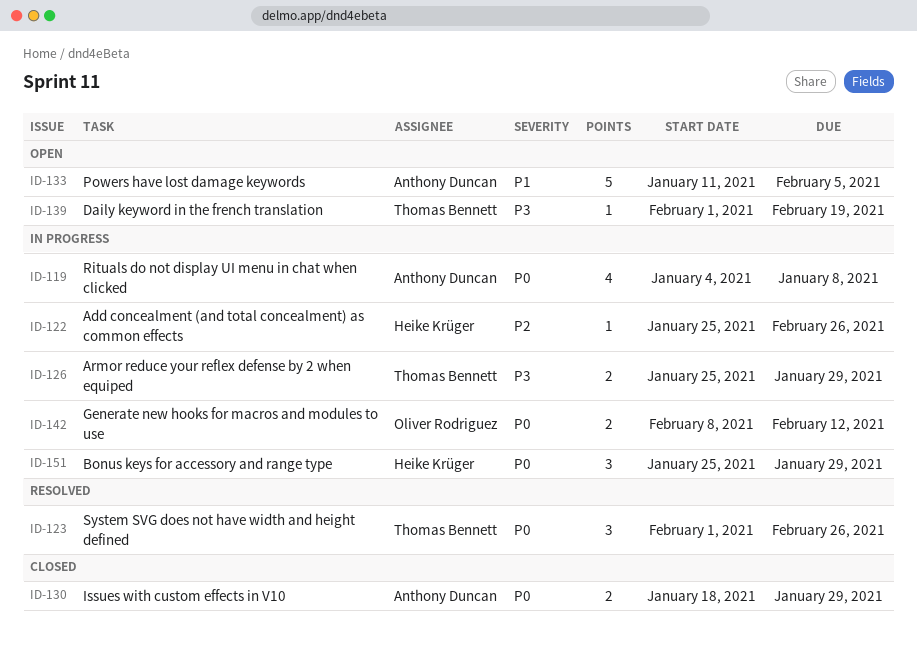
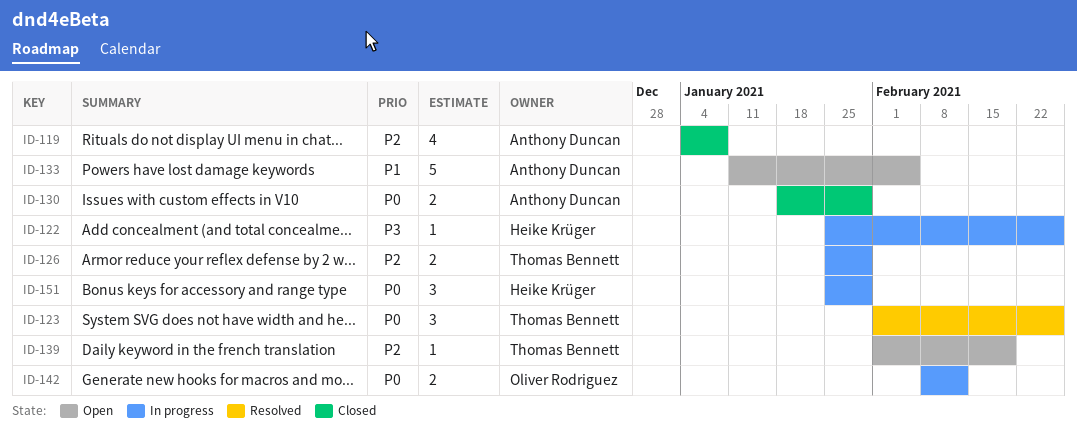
ID-119, status: In progress -> Closed
ID-119, priority: P0 -> P2
ID-122, priority: P2 -> P3
ID-126, priority: P3 -> P2
ID-139, priority: P3 -> P2

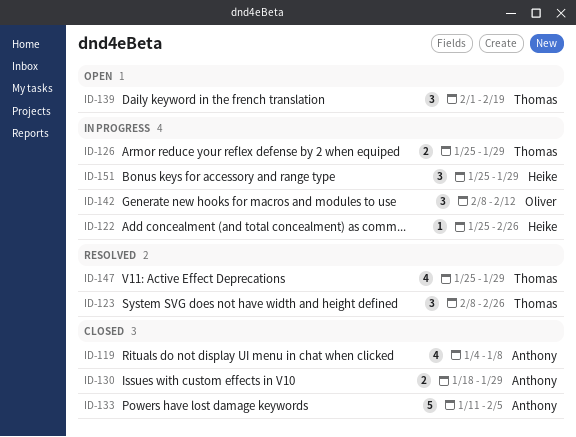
ID-123, start: Feb 1 -> Feb 8
ID-133, status: Open -> Closed
ID-139, estimate: 1 -> 3
ID-142, estimate: 2 -> 3
ID-147: none -> present

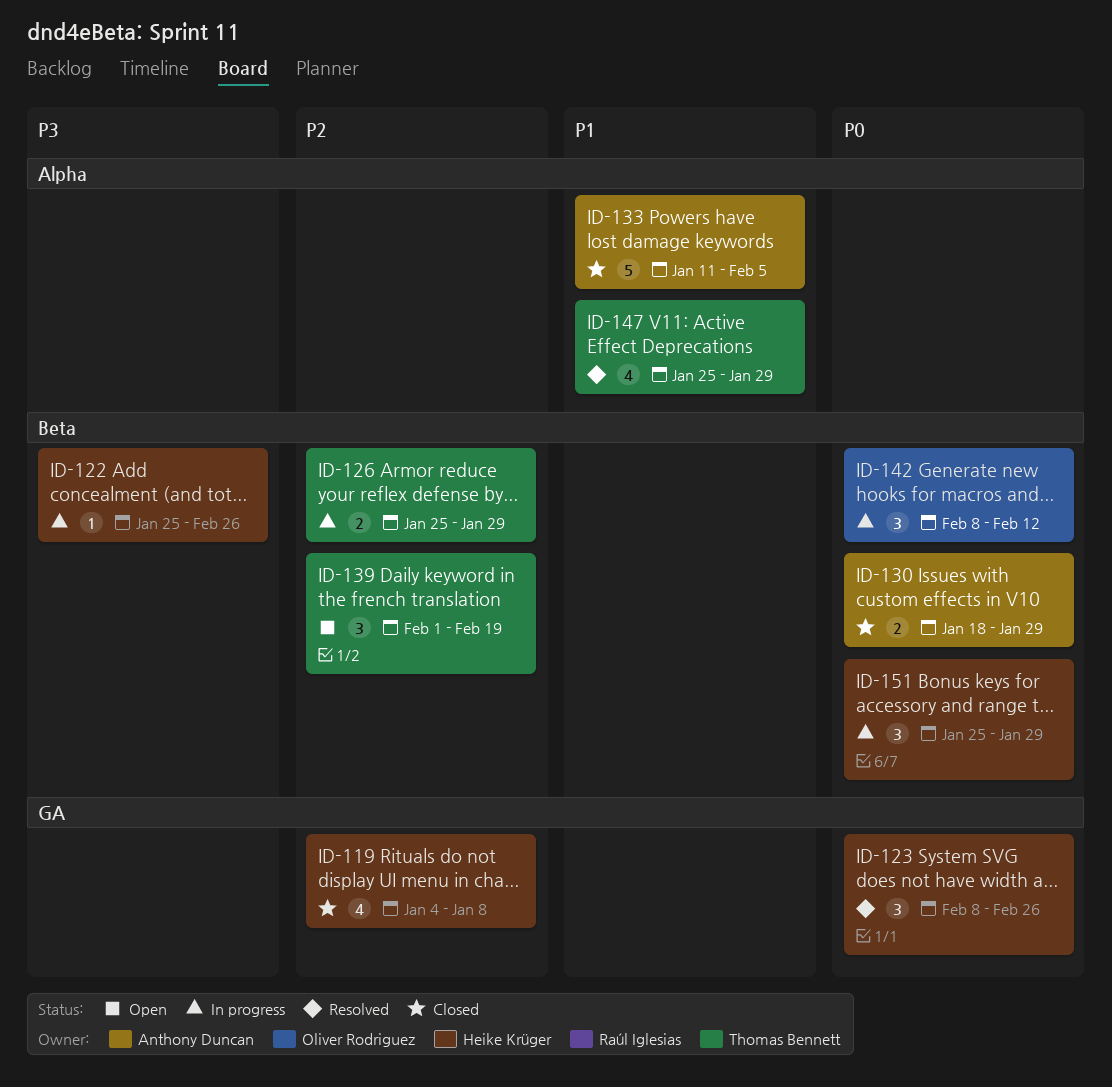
ID-119, owner: Anthony Duncan -> Heike Krüger
ID-123, owner: Thomas Bennett -> Heike Krüger

